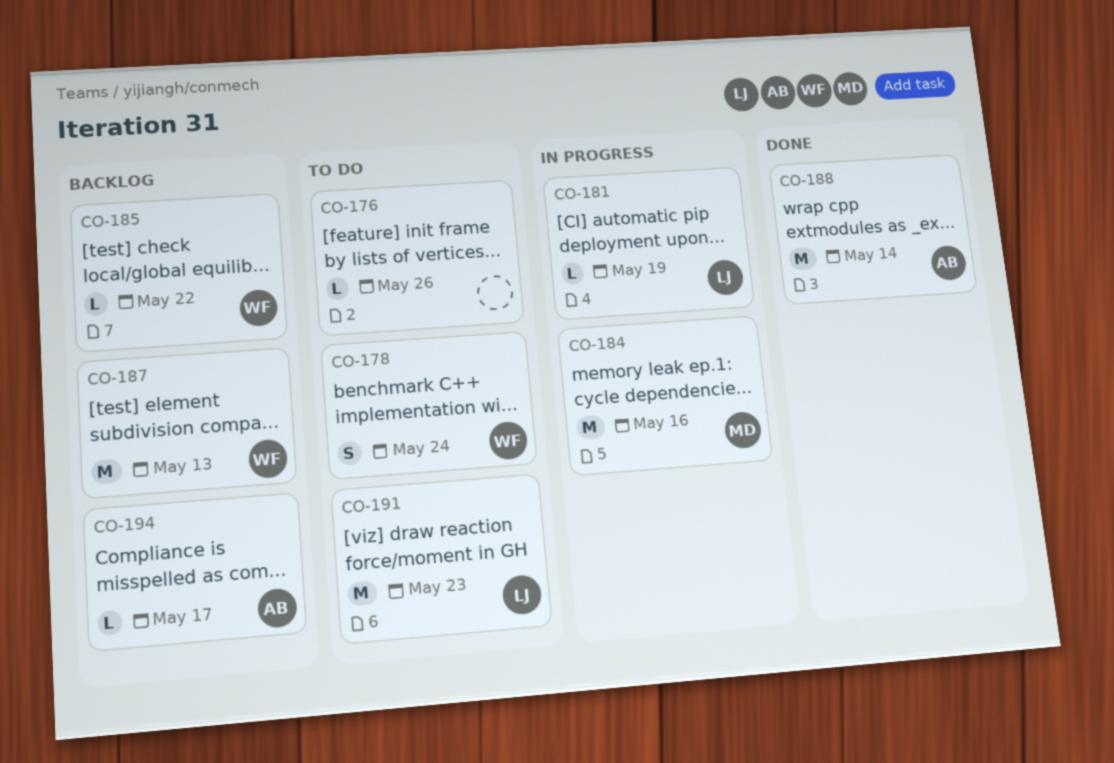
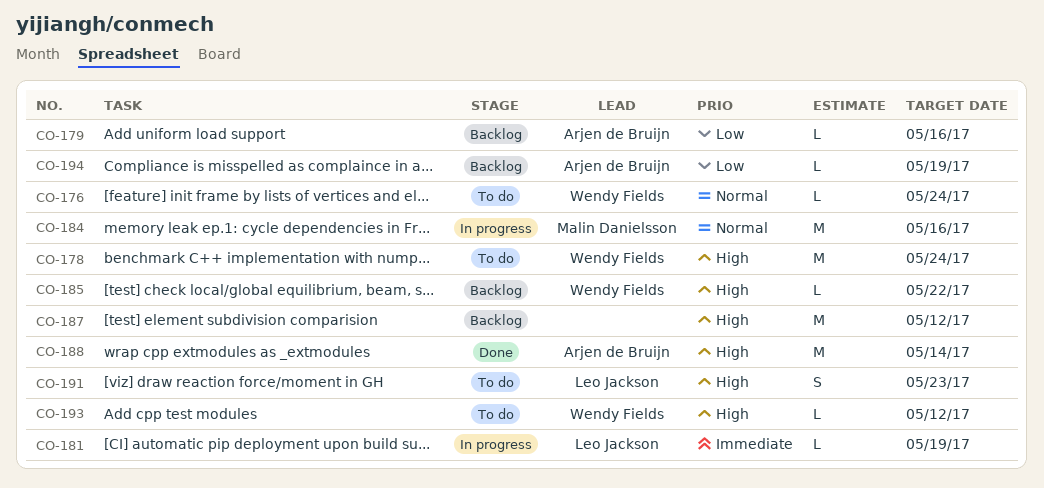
CO-176, owner: none -> Wendy Fields
CO-176, due: May 26 -> May 24
CO-178, estimate: S -> M
CO-179: none -> present
CO-187, owner: Wendy Fields -> none
CO-187, due: May 13 -> May 12
CO-191, estimate: M -> S
CO-193: none -> present
CO-194, due: May 17 -> May 19

